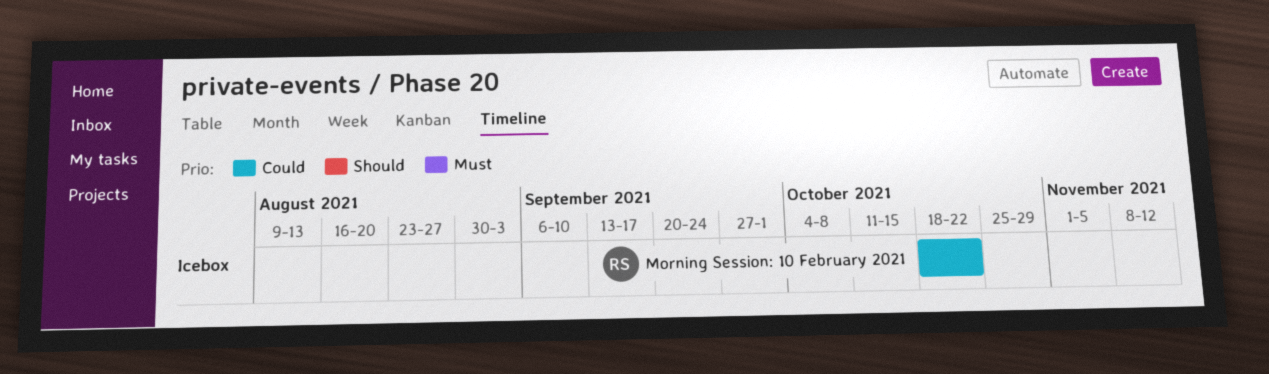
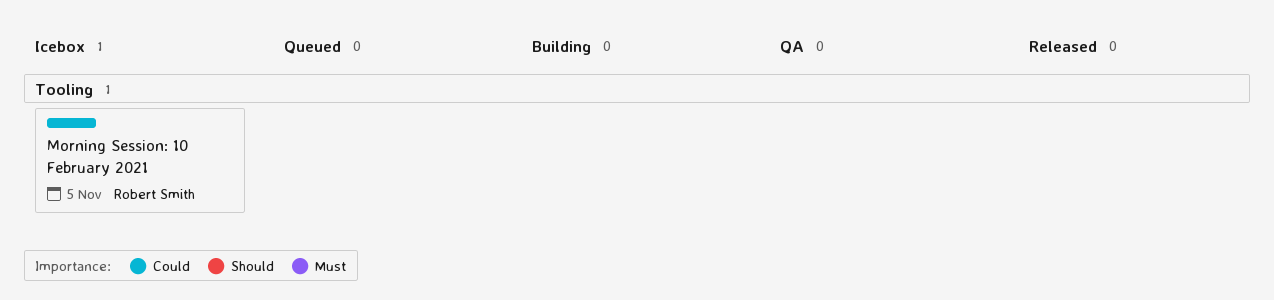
Morning Session: 10 February 2021, due: Oct 22 -> Nov 5

